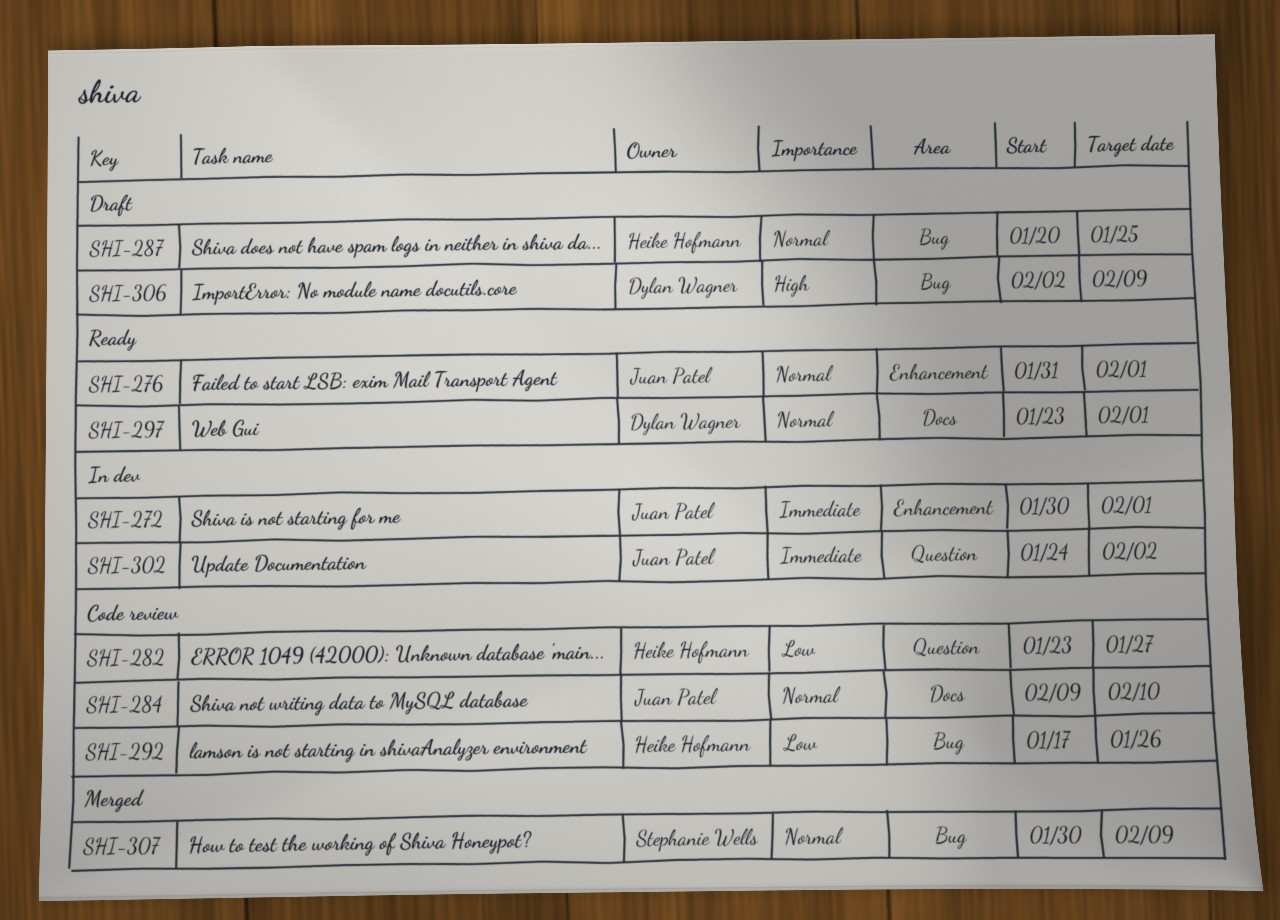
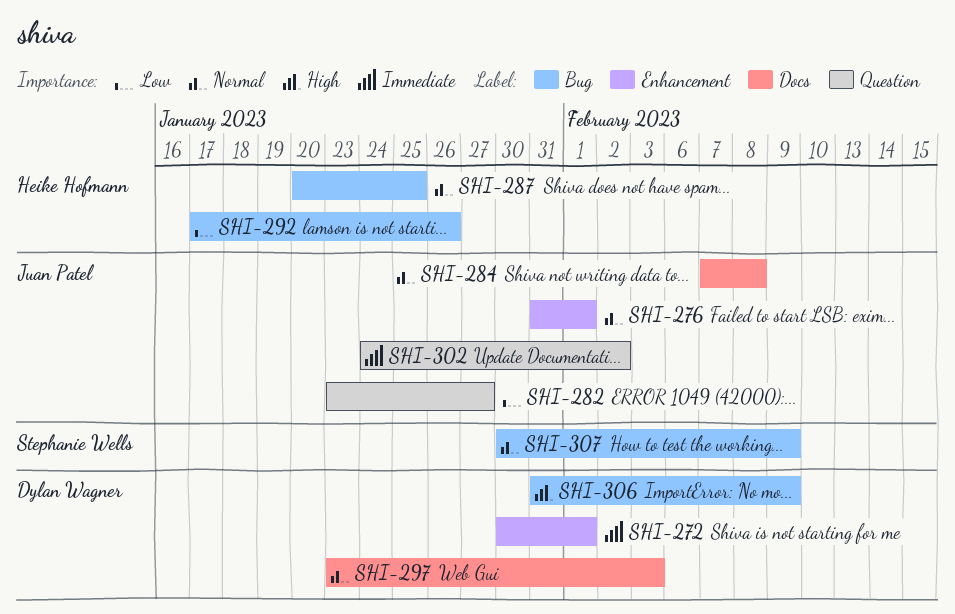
SHI-272, owner: Juan Patel -> Dylan Wagner
SHI-282, owner: Heike Hofmann -> Juan Patel
SHI-284, start: Feb 9 -> Feb 7
SHI-284, due: Feb 10 -> Feb 8
SHI-297, due: Feb 1 -> Feb 3
SHI-306, start: Feb 2 -> Jan 31

